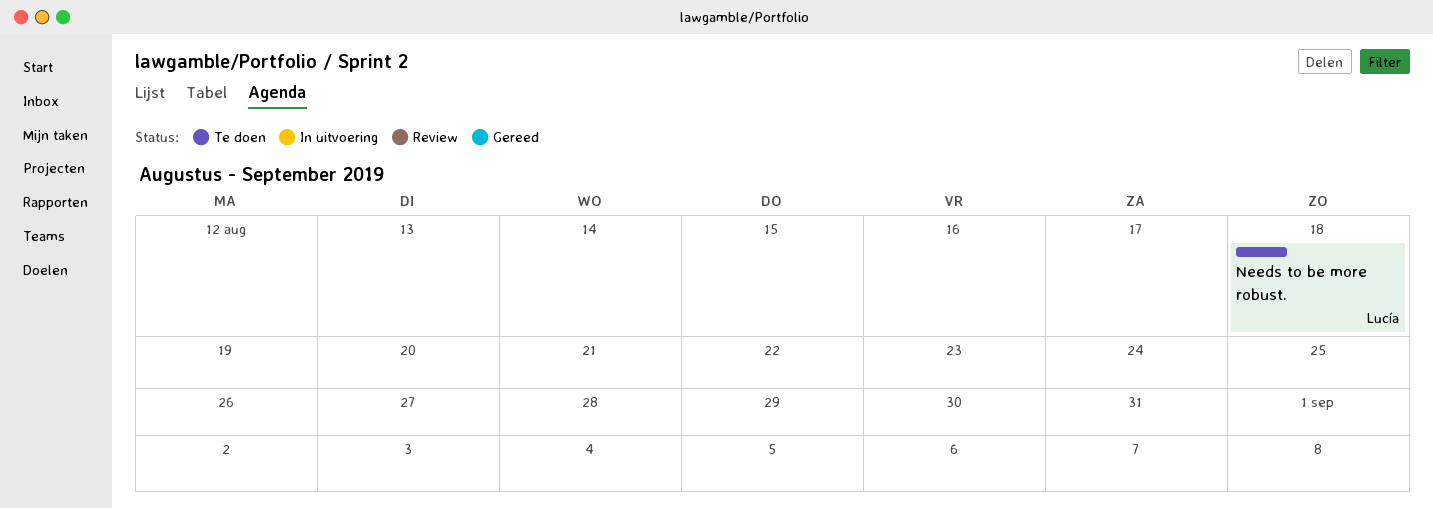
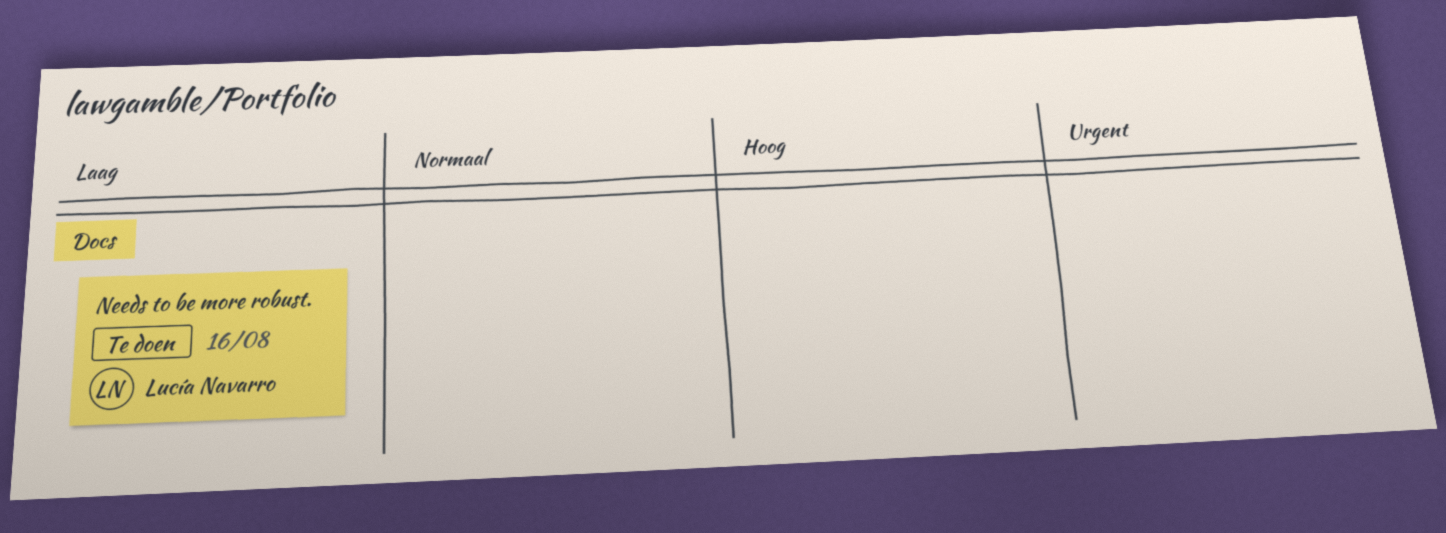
Needs to be more robust., due: Aug 18 -> Aug 16

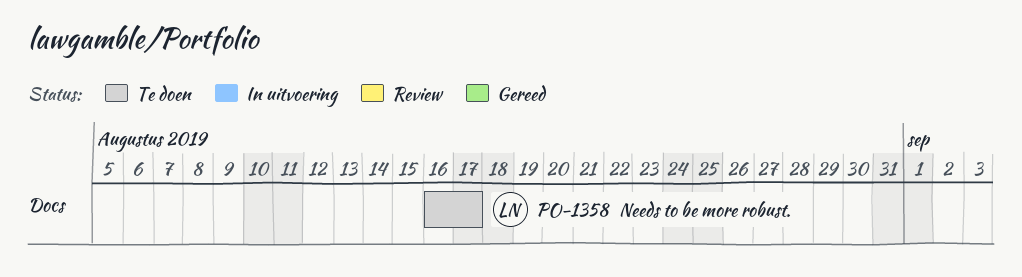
Needs to be more robust., due: Aug 16 -> Aug 17

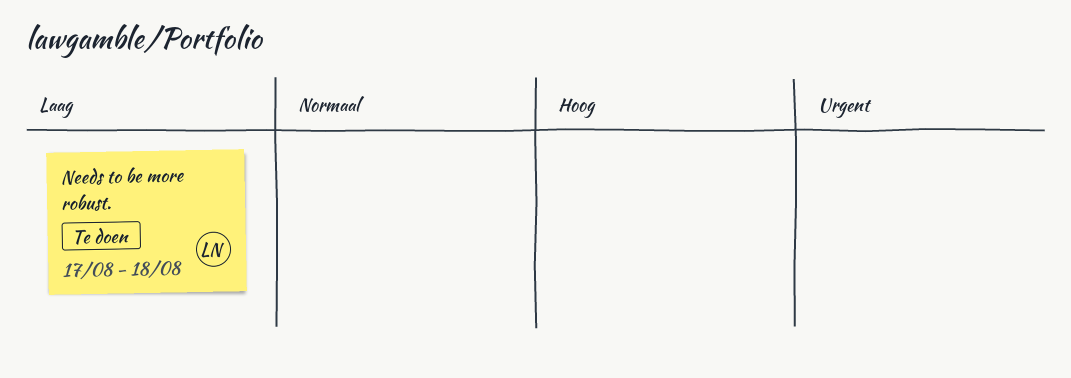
Needs to be more robust., start: Aug 16 -> Aug 17
Needs to be more robust., due: Aug 17 -> Aug 18

